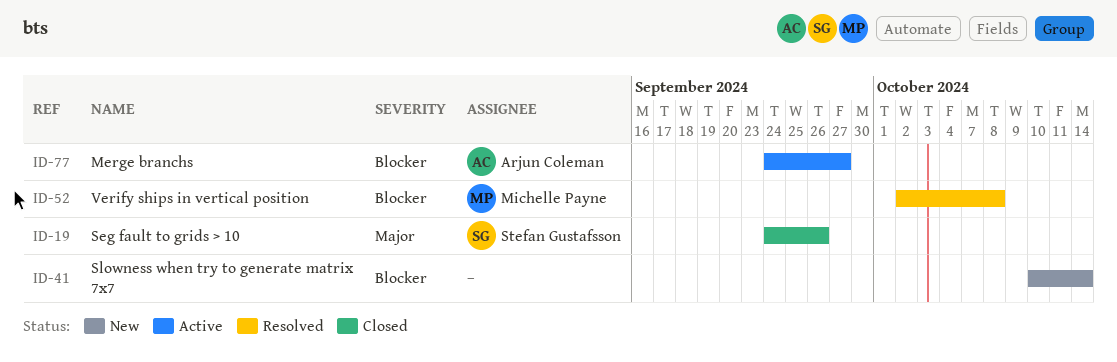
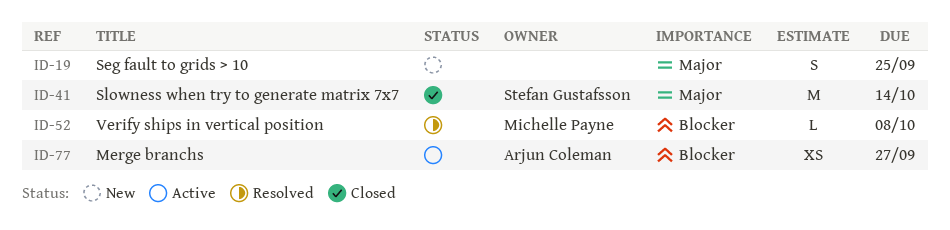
ID-19, status: Closed -> New
ID-19, owner: Stefan Gustafsson -> none
ID-19, due: Sep 26 -> Sep 25
ID-41, status: New -> Closed
ID-41, owner: none -> Stefan Gustafsson
ID-41, priority: Blocker -> Major

